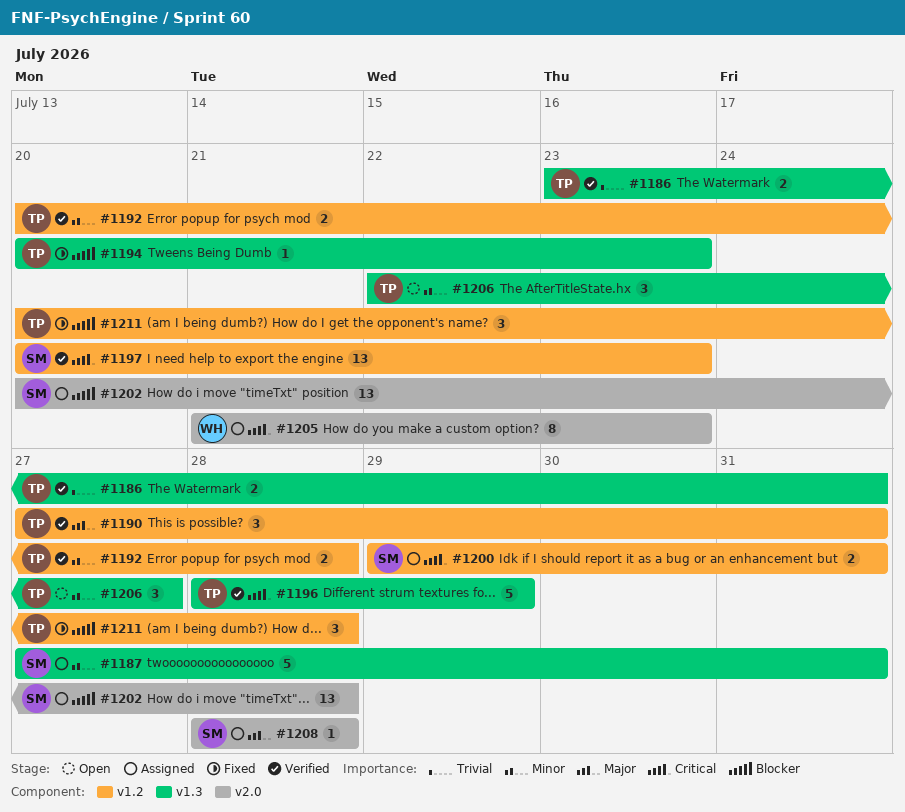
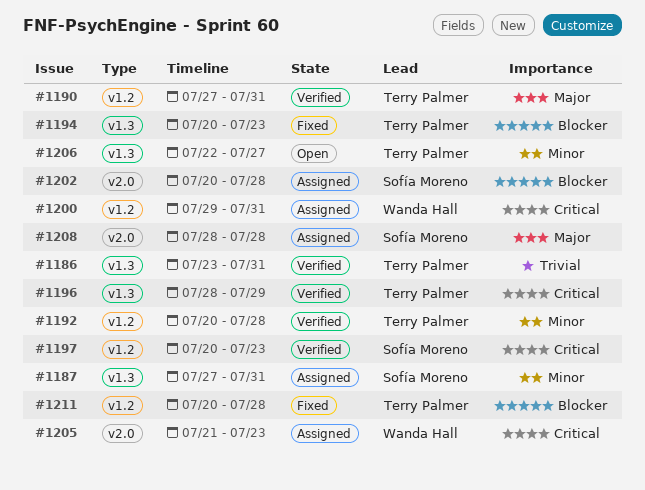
#1200, owner: Sofía Moreno -> Wanda Hall

